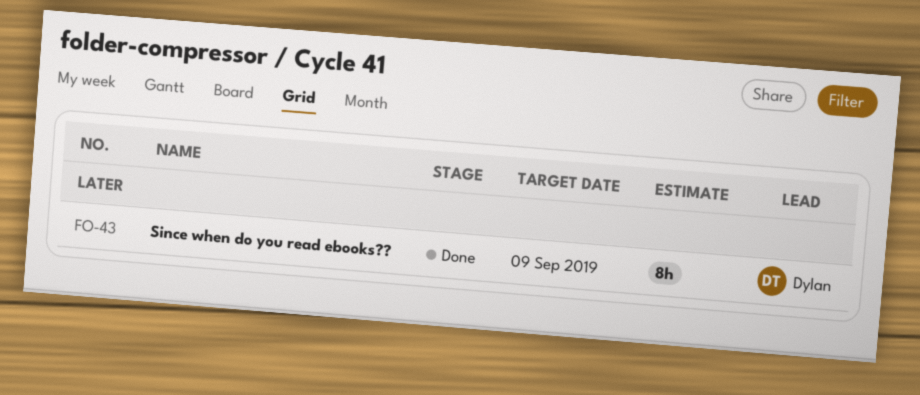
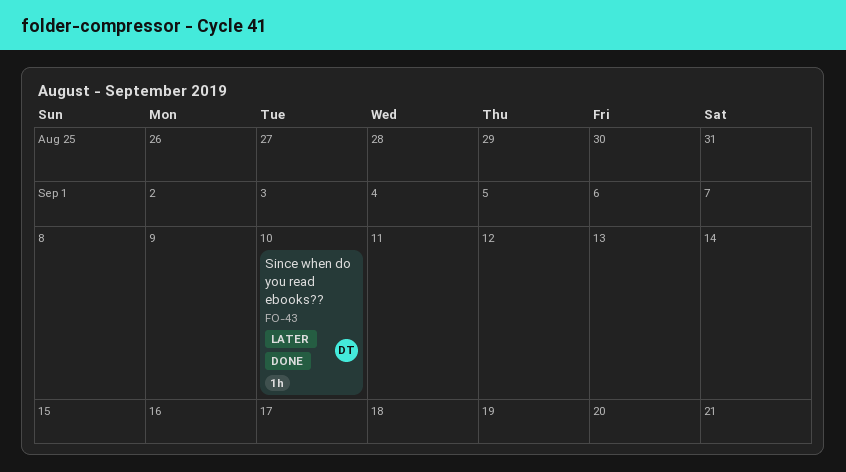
FO-43, estimate: 8h -> 1h
FO-43, due: Sep 9 -> Sep 10

